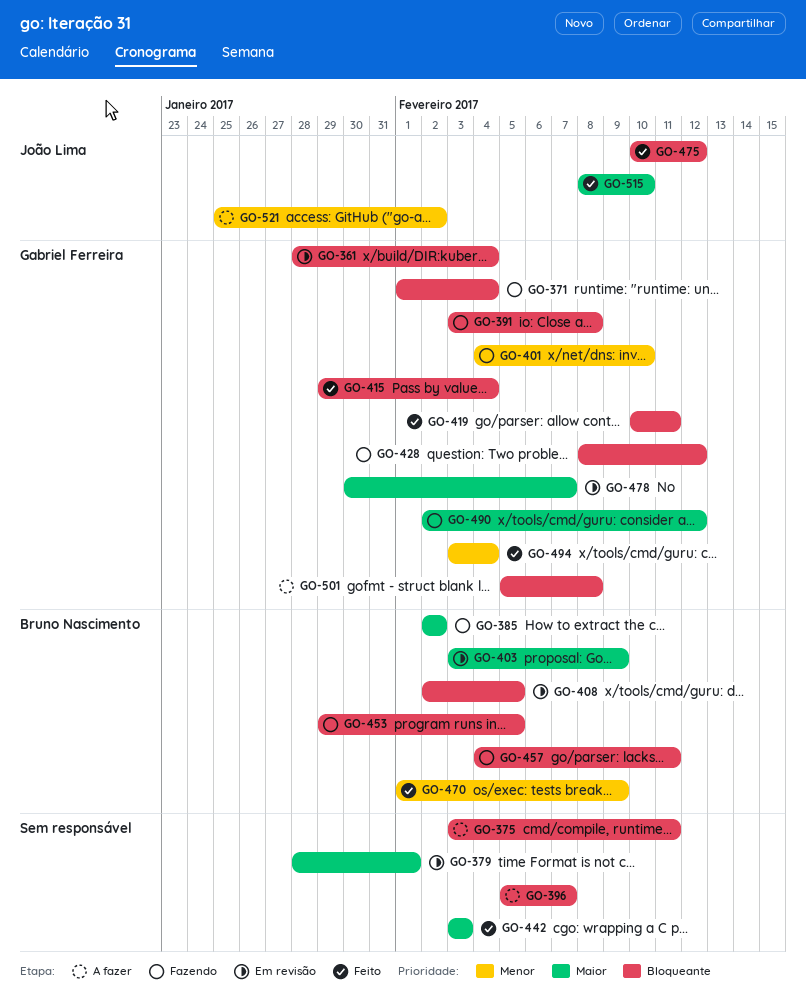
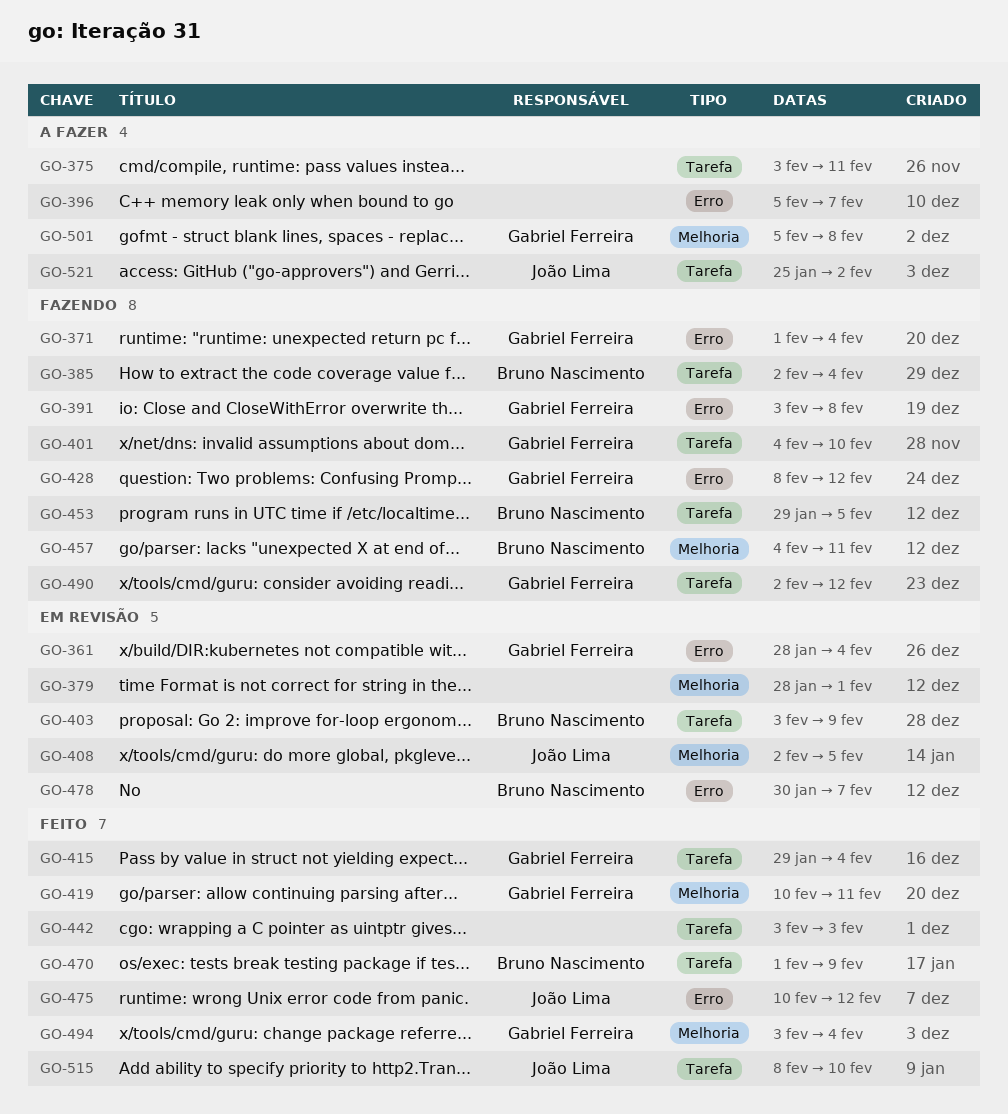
GO-385, due: Feb 2 -> Feb 4
GO-408, owner: Bruno Nascimento -> João Lima
GO-478, owner: Gabriel Ferreira -> Bruno Nascimento

